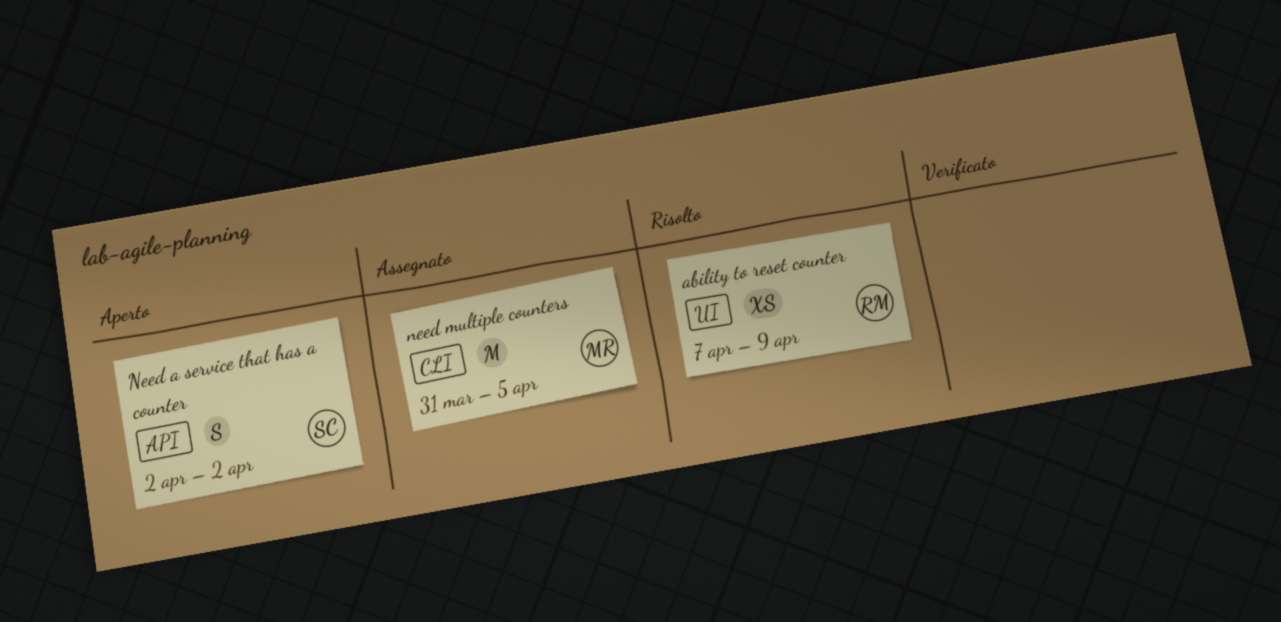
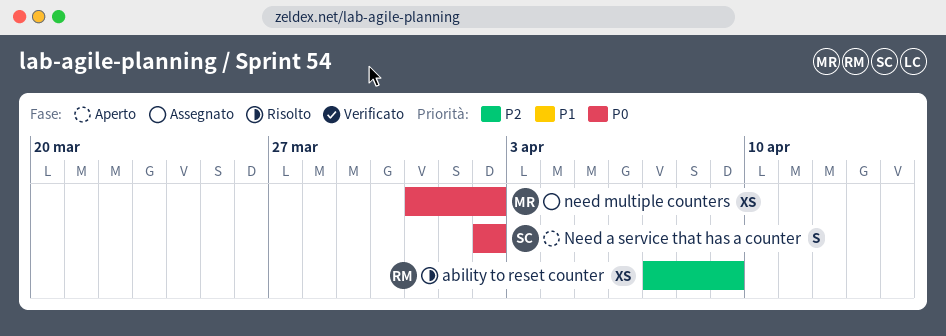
need multiple counters, estimate: M -> XS
need multiple counters, due: Apr 5 -> Apr 2

